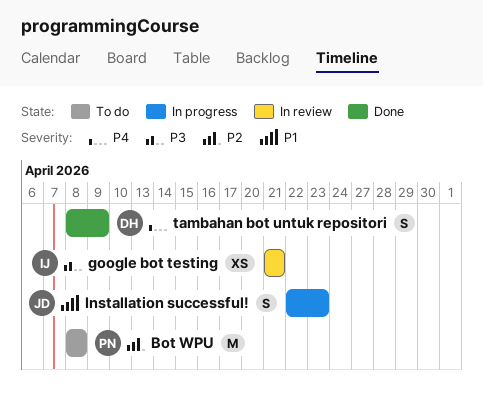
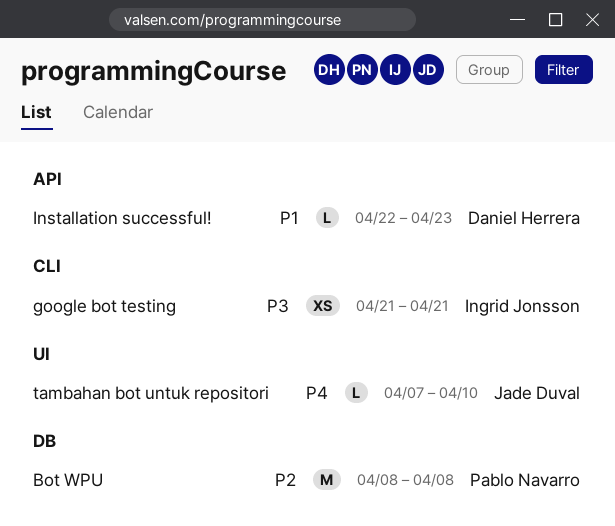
Installation successful!, owner: Jade Duval -> Daniel Herrera
Installation successful!, estimate: S -> L
tambahan bot untuk repositori, owner: Daniel Herrera -> Jade Duval
tambahan bot untuk repositori, estimate: S -> L
tambahan bot untuk repositori, start: Apr 8 -> Apr 7
tambahan bot untuk repositori, due: Apr 9 -> Apr 10

